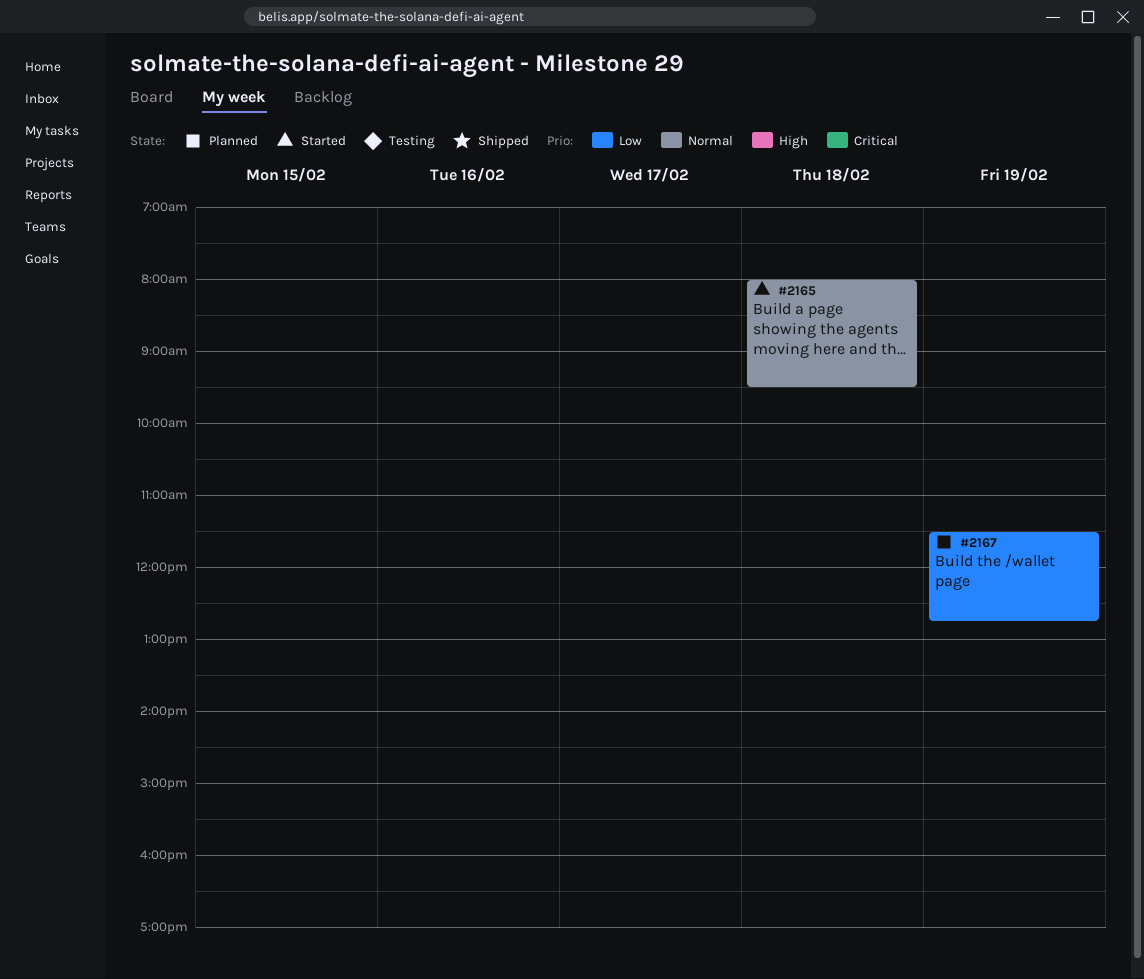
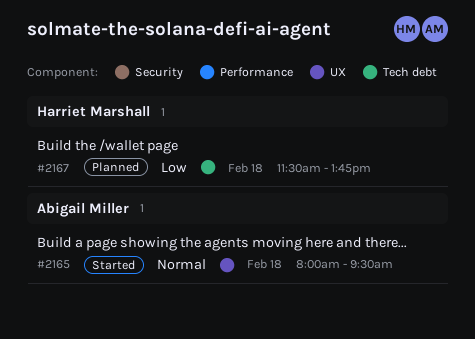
#2167, day: Feb 19 -> Feb 18
#2167, ends: 12:45 -> 13:45

